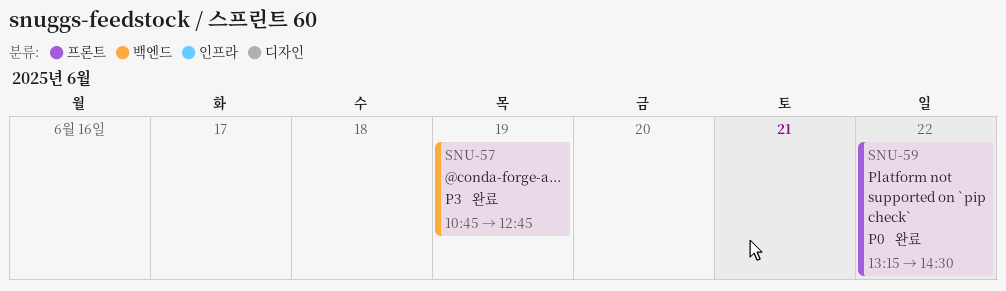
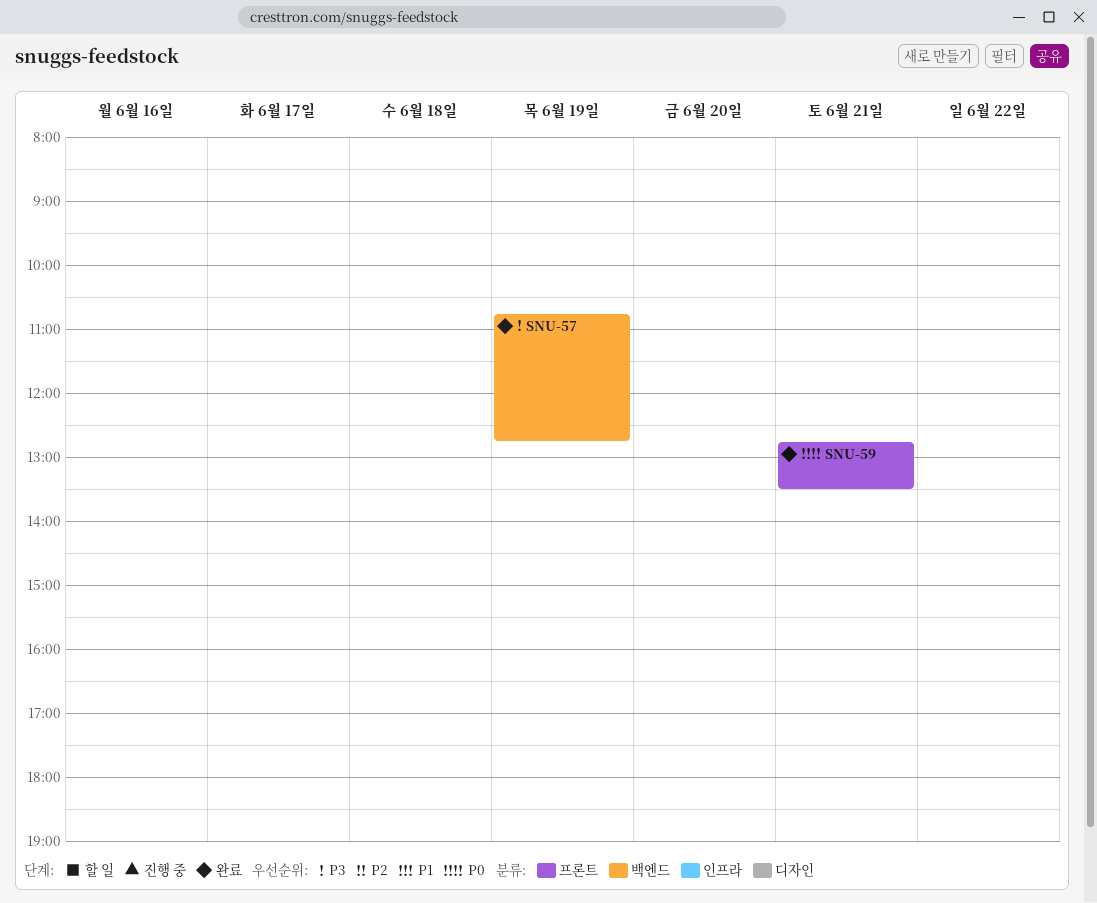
SNU-59, day: Jun 22 -> Jun 21
SNU-59, begins: 13:15 -> 12:45
SNU-59, ends: 14:30 -> 13:30

